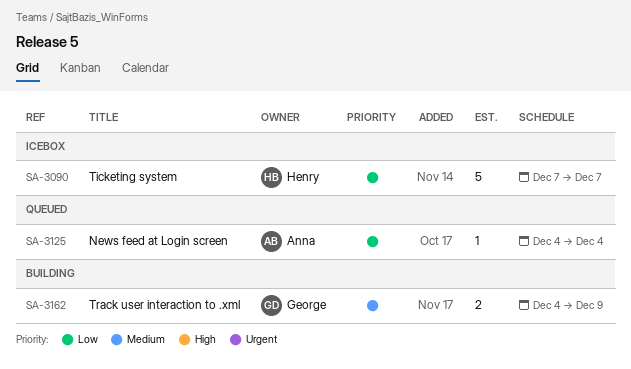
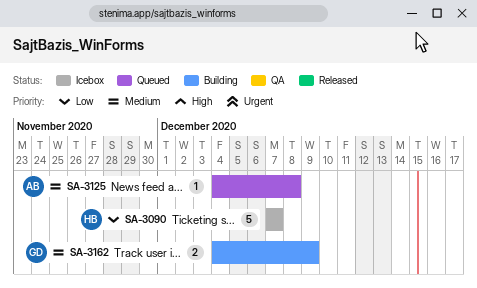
SA-3125, priority: Low -> Medium
SA-3125, due: Dec 4 -> Dec 8

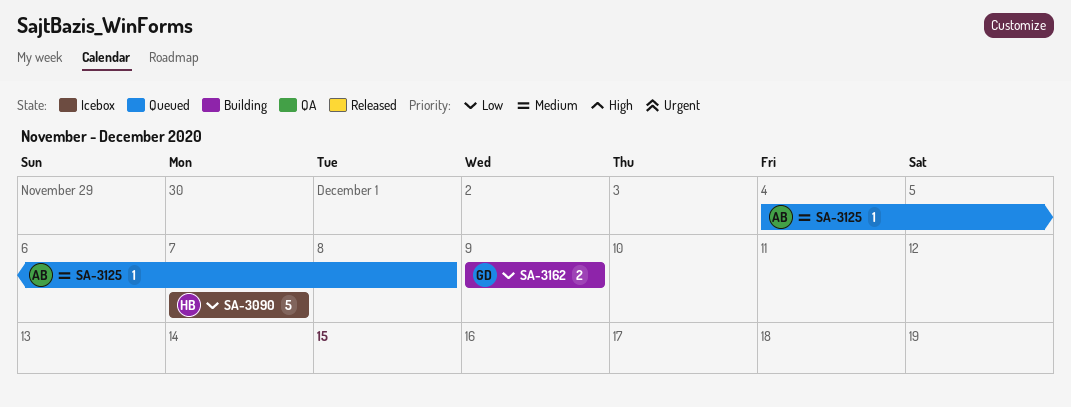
SA-3162, priority: Medium -> Low
SA-3162, start: Dec 4 -> Dec 9

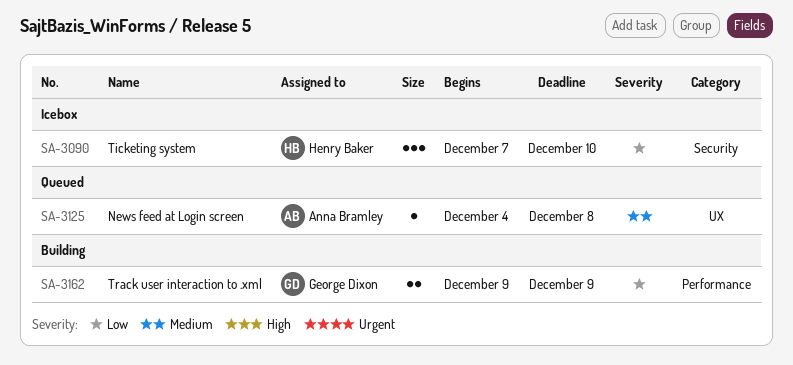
SA-3090, estimate: 5 -> 3
SA-3090, due: Dec 7 -> Dec 10

